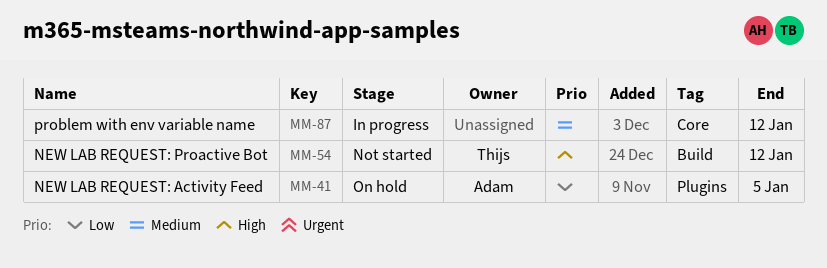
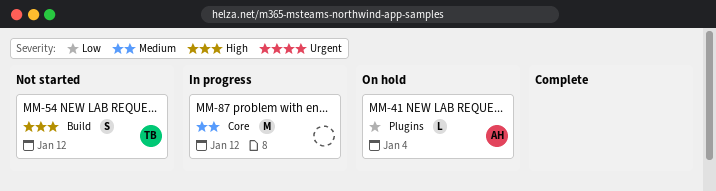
MM-41, due: Jan 5 -> Jan 4

